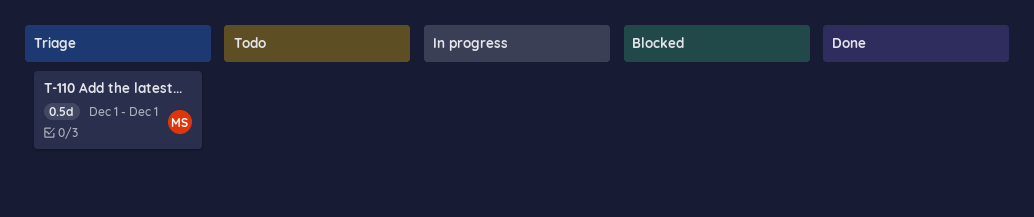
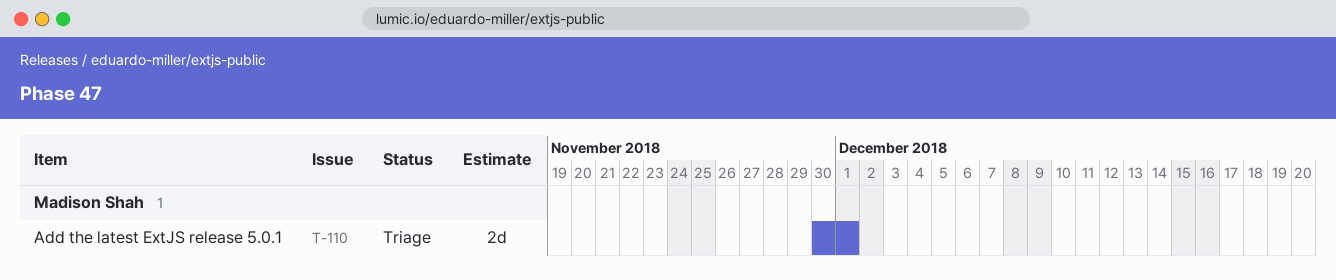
T-110, estimate: 0.5d -> 2d
T-110, start: Dec 1 -> Nov 30

